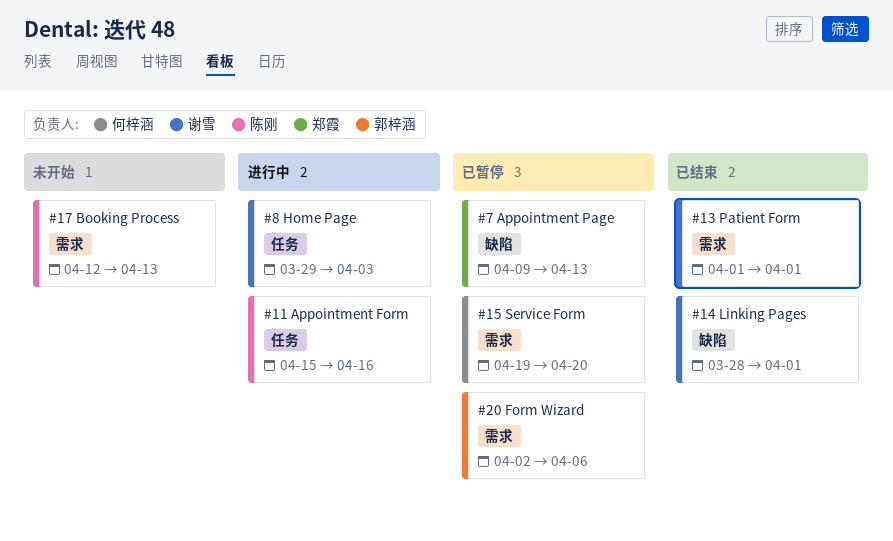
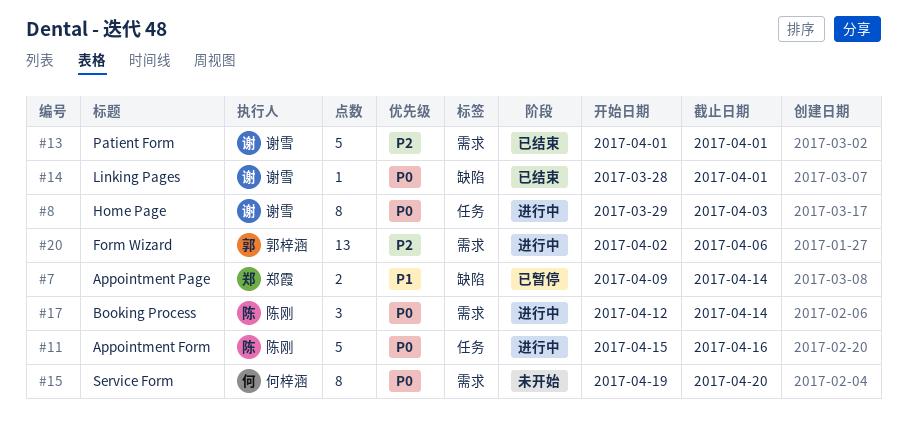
#7, due: Apr 13 -> Apr 14
#15, status: 已暂停 -> 未开始
#17, status: 未开始 -> 进行中
#17, due: Apr 13 -> Apr 14
#20, status: 已暂停 -> 进行中

